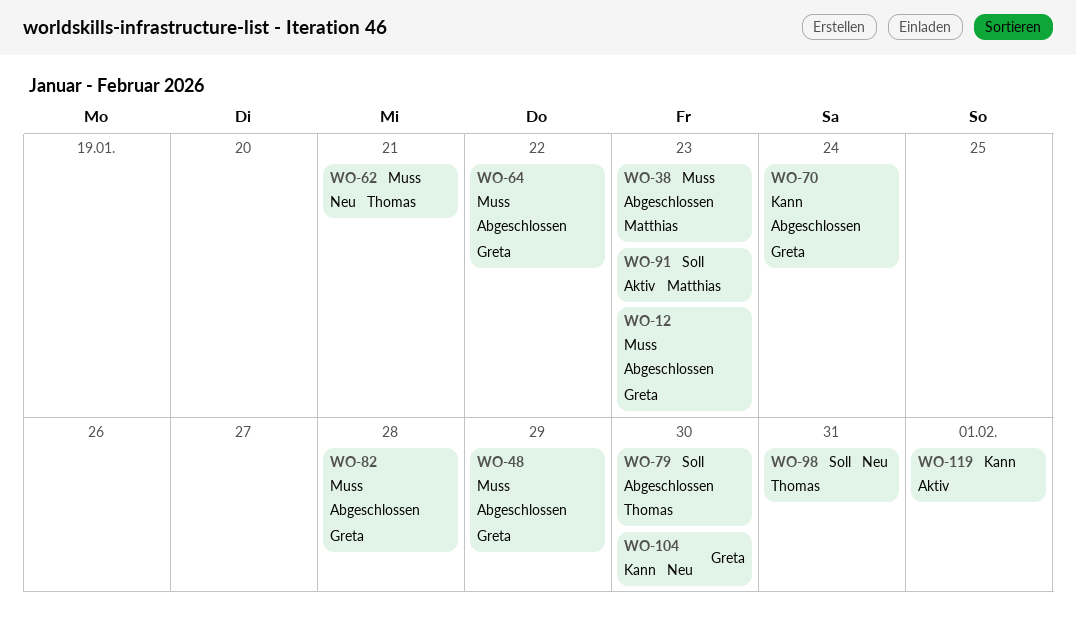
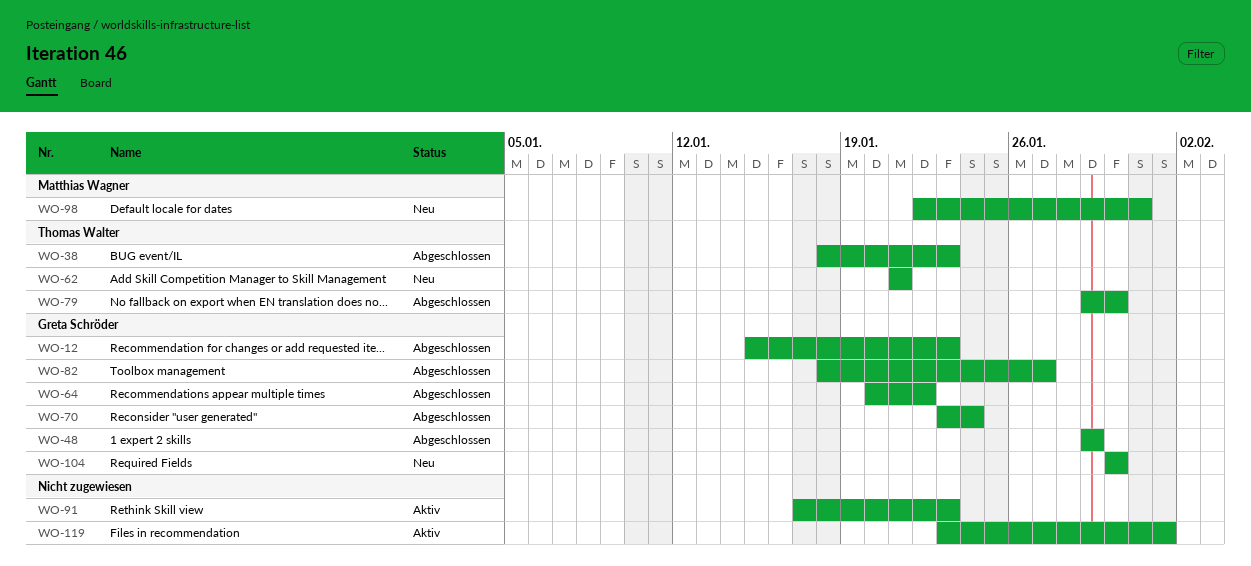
WO-38, owner: Matthias Wagner -> Thomas Walter
WO-82, due: Jan 28 -> Jan 27
WO-91, owner: Matthias Wagner -> none
WO-98, owner: Thomas Walter -> Matthias Wagner

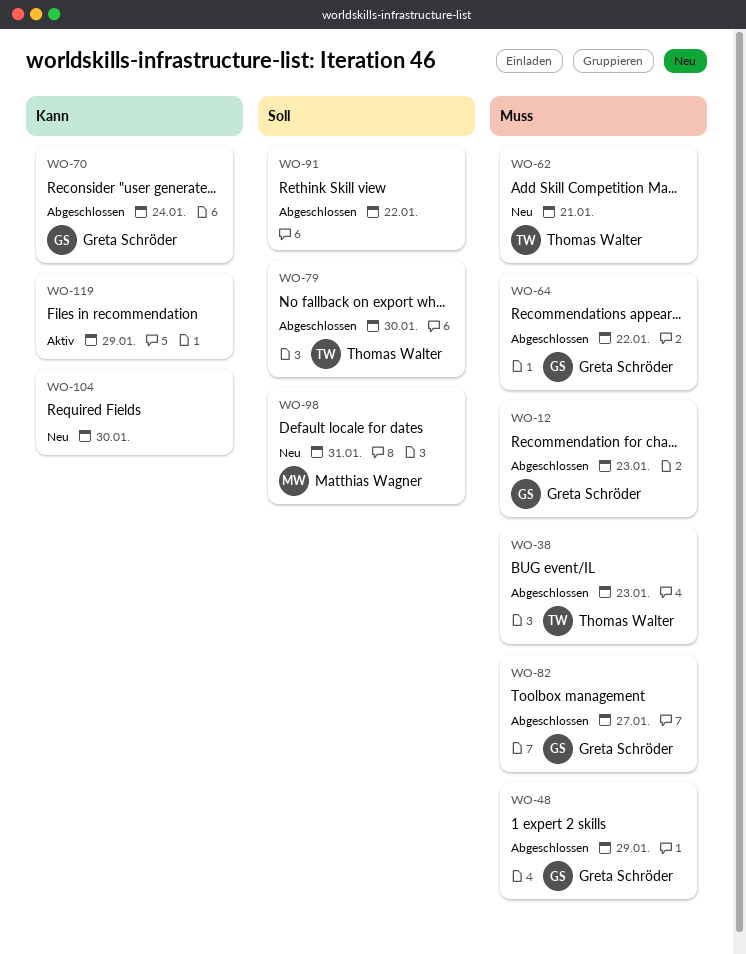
WO-91, status: Aktiv -> Abgeschlossen
WO-91, due: Jan 23 -> Jan 22
WO-104, owner: Greta Schröder -> none
WO-119, due: Feb 1 -> Jan 29

